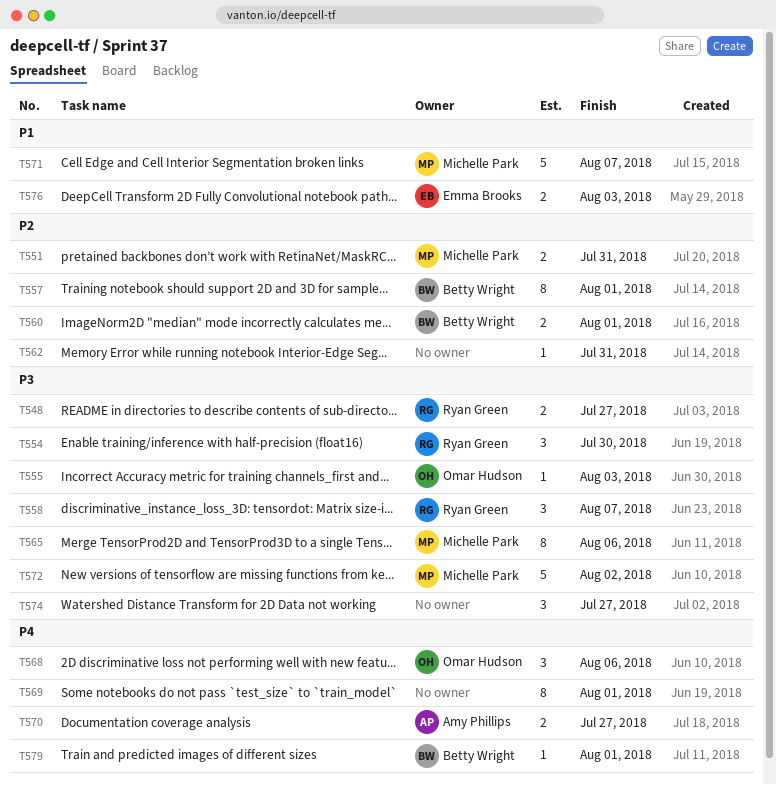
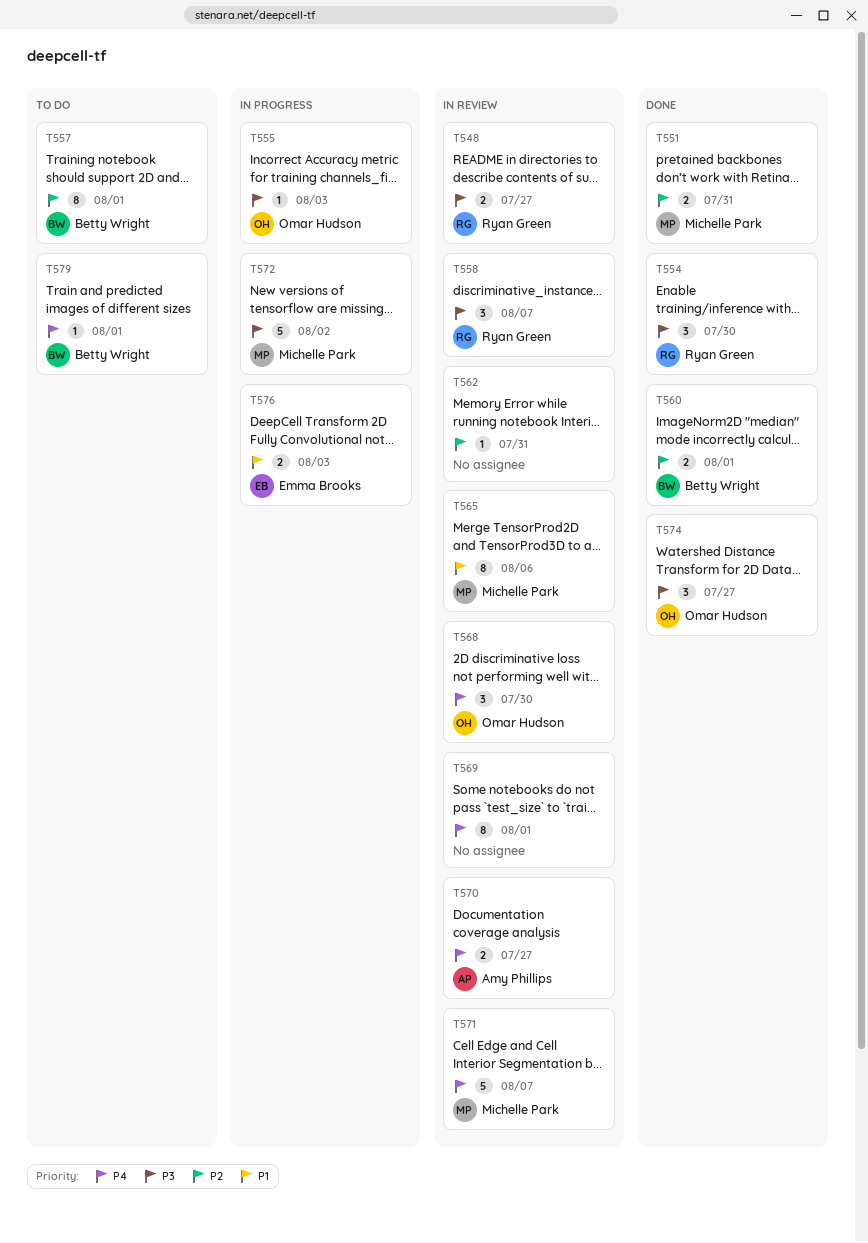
T565, priority: P3 -> P1
T568, due: Aug 6 -> Jul 30
T571, priority: P1 -> P4
T574, owner: none -> Omar Hudson

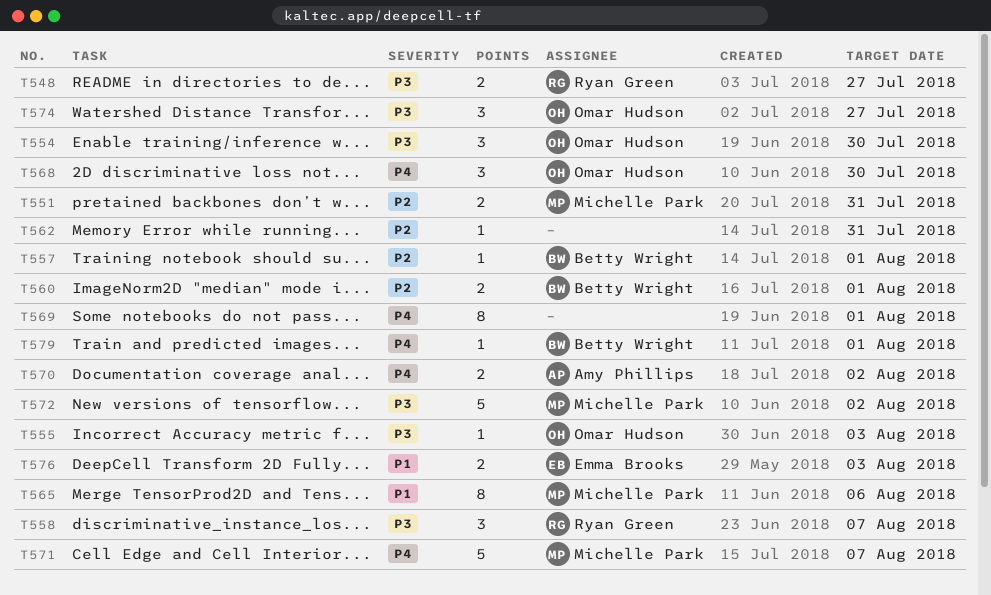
T554, owner: Ryan Green -> Omar Hudson
T557, estimate: 8 -> 1
T570, due: Jul 27 -> Aug 2

